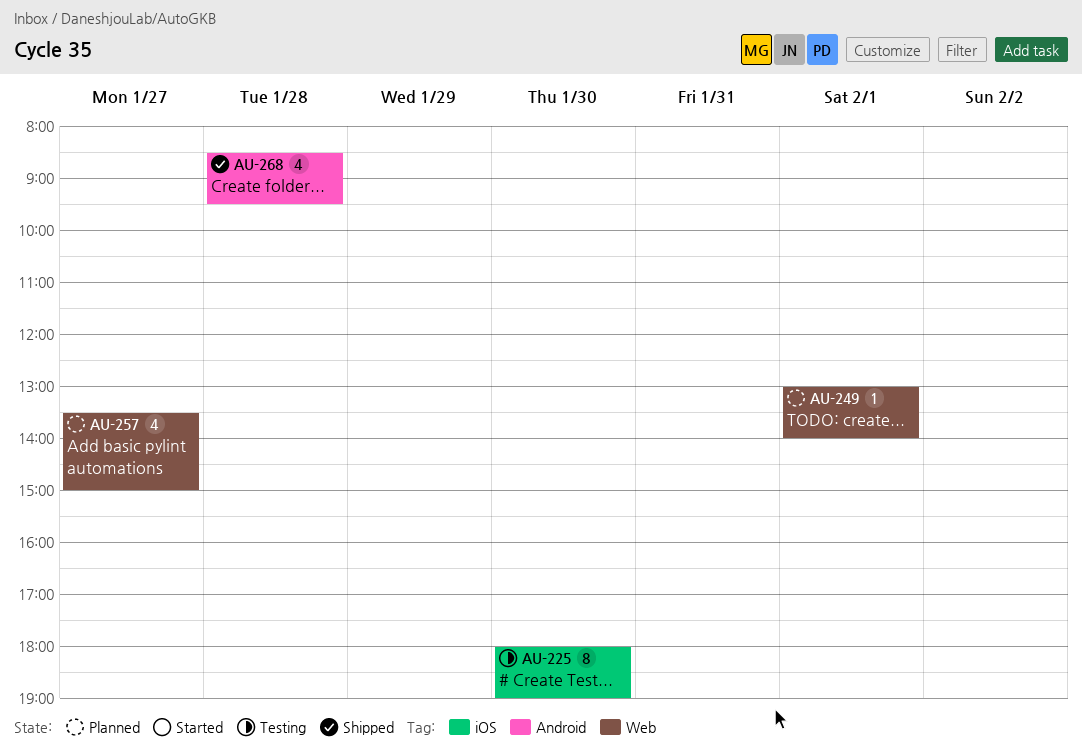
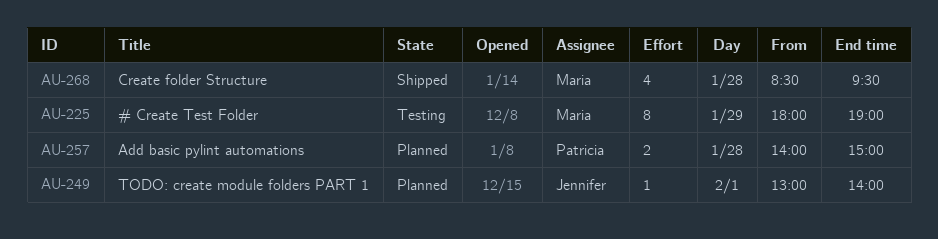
AU-225, day: Jan 30 -> Jan 29
AU-257, estimate: 4 -> 2
AU-257, day: Jan 27 -> Jan 28
AU-257, begins: 13:30 -> 14:00

